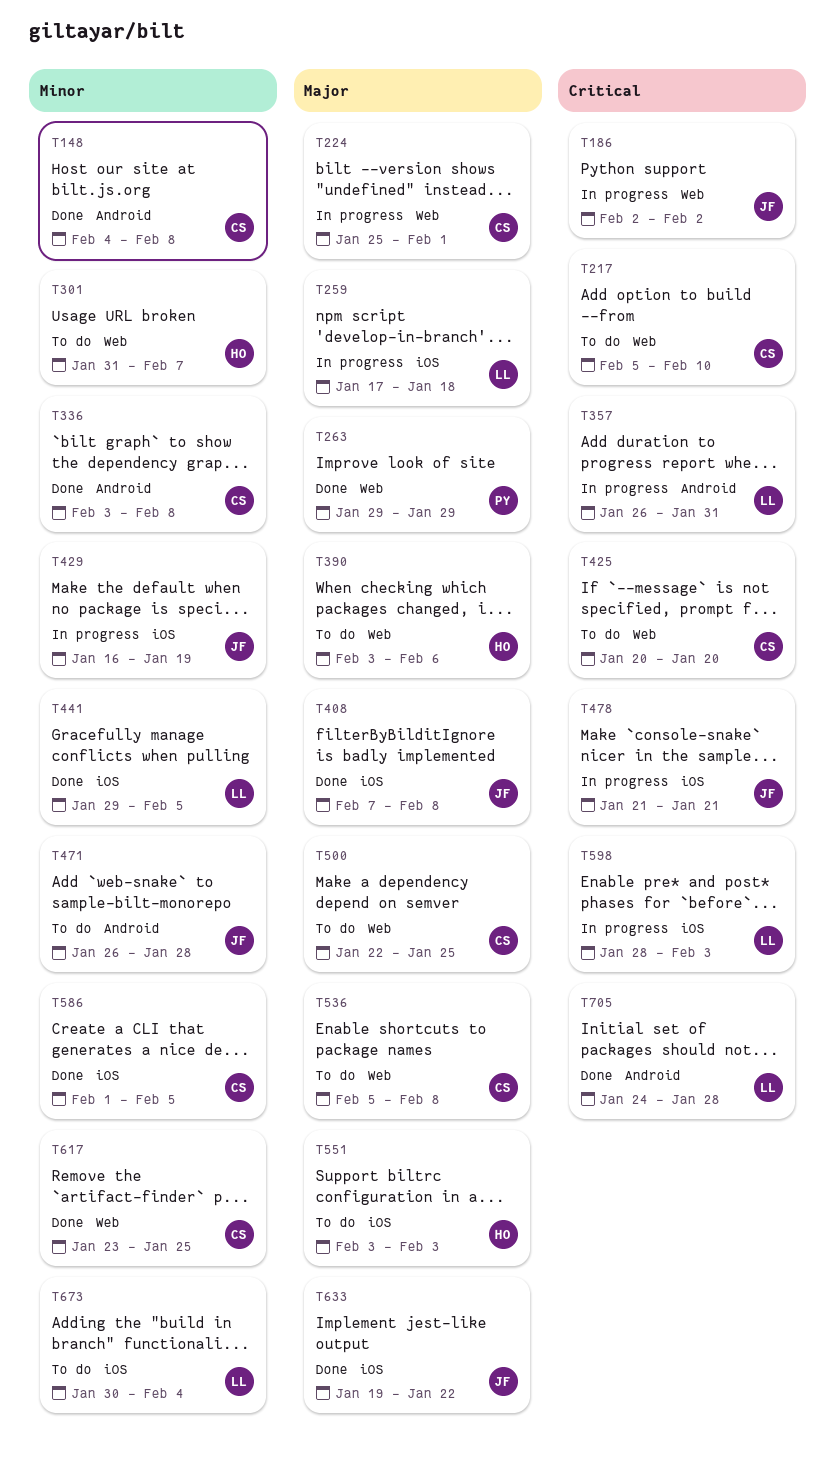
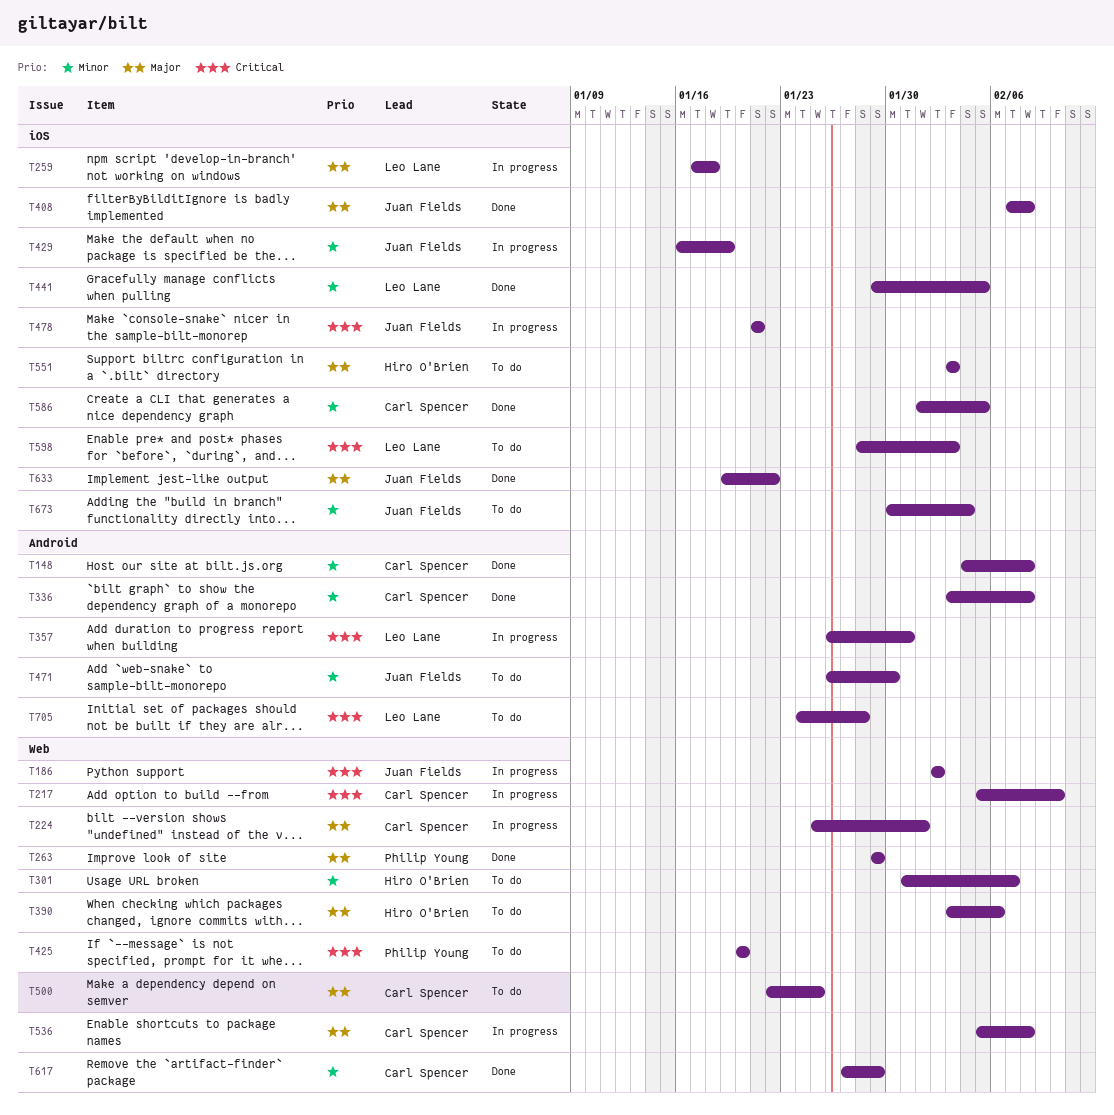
T217, status: To do -> In progress
T425, owner: Carl Spencer -> Philip Young
T471, due: Jan 28 -> Jan 30
T536, status: To do -> In progress
T598, status: In progress -> To do
T617, start: Jan 23 -> Jan 27
T617, due: Jan 25 -> Jan 29
T673, owner: Leo Lane -> Juan Fields
T705, status: Done -> To do

